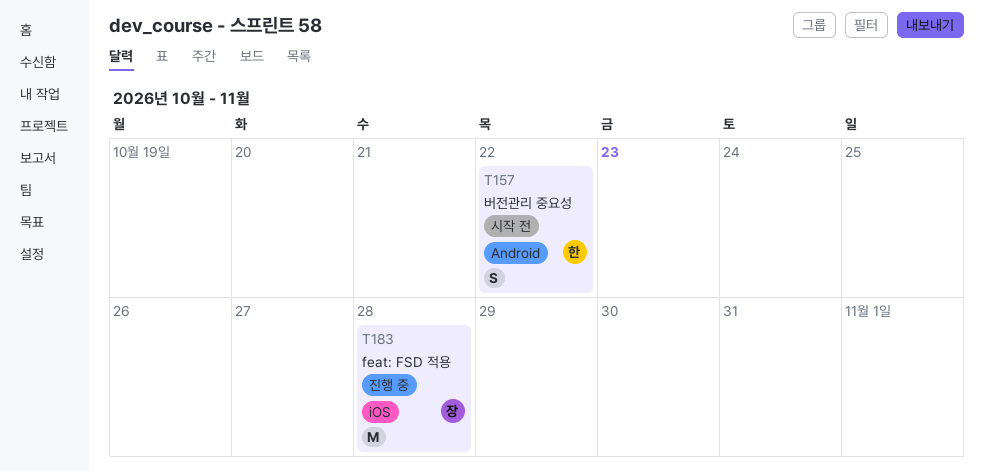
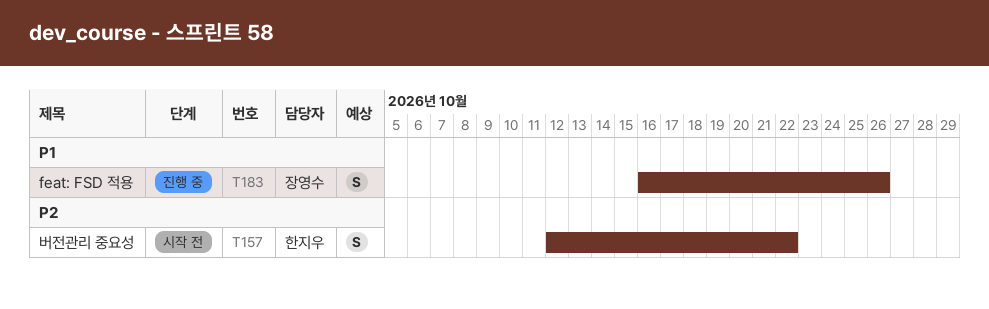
T183, estimate: M -> S
T183, due: Oct 28 -> Oct 26

